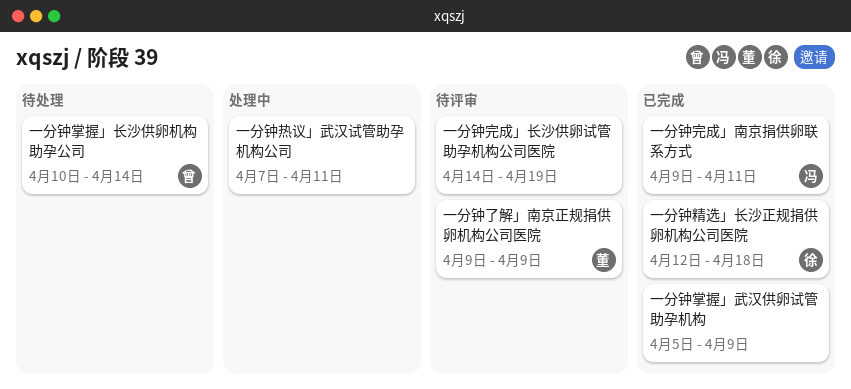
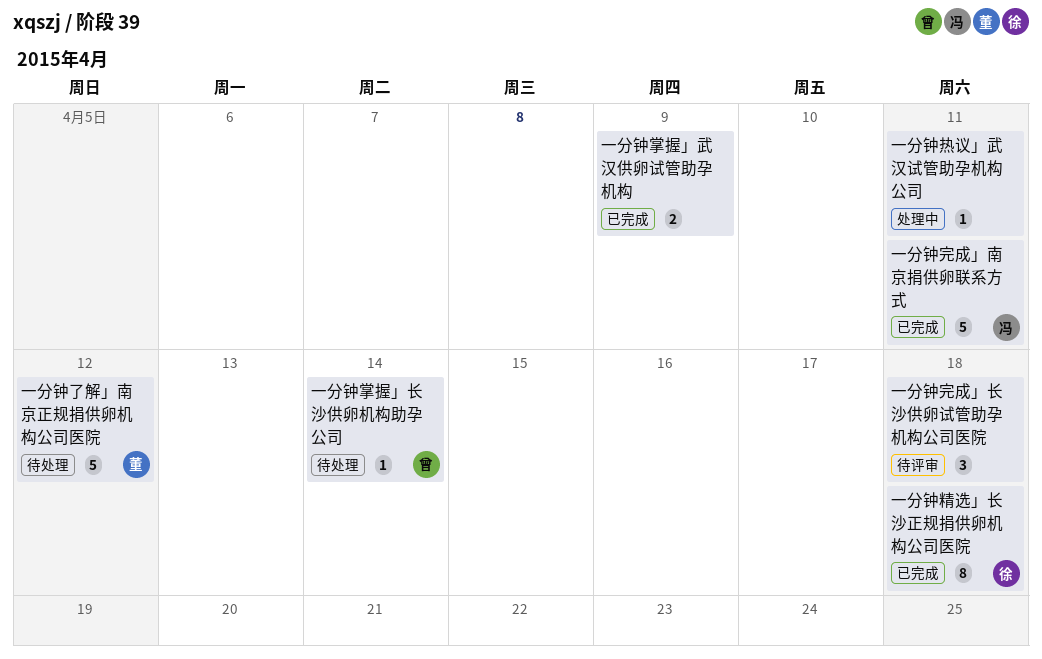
一分钟了解」南京正规捐供卵机构公司医院, status: 待评审 -> 待处理
一分钟了解」南京正规捐供卵机构公司医院, due: Apr 9 -> Apr 12
一分钟完成」长沙供卵试管助孕机构公司医院, due: Apr 19 -> Apr 18

